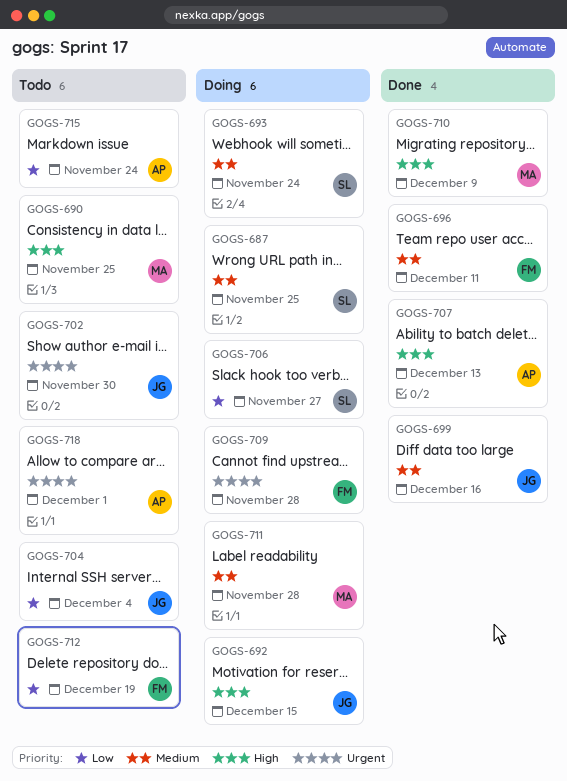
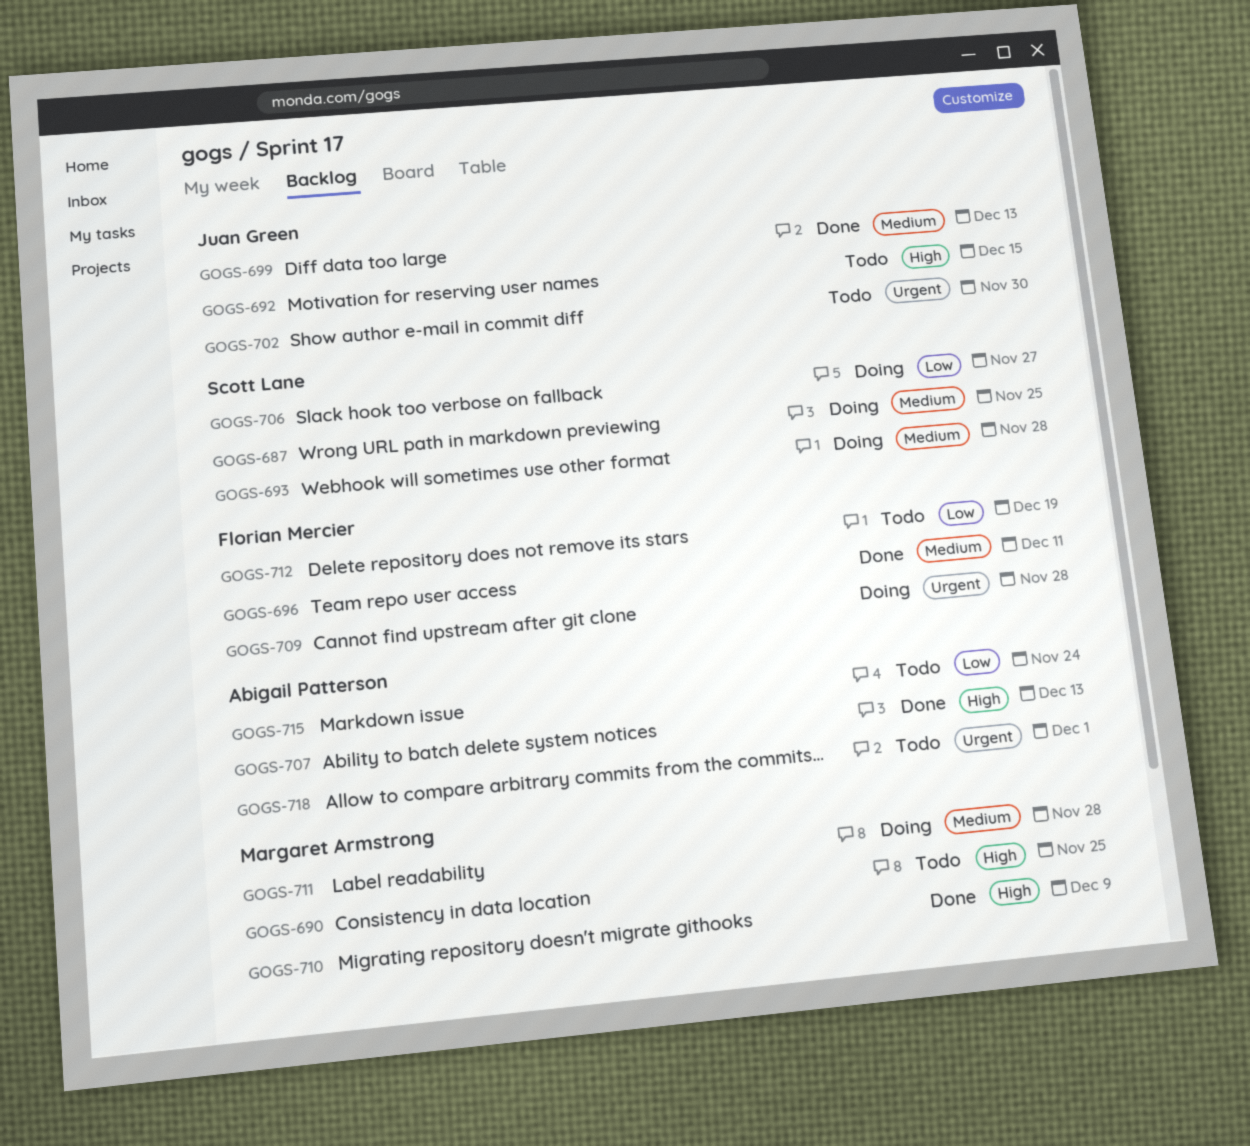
GOGS-692, status: Doing -> Todo
GOGS-693, due: Nov 24 -> Nov 28
GOGS-699, due: Dec 16 -> Dec 13
GOGS-704: present -> none

